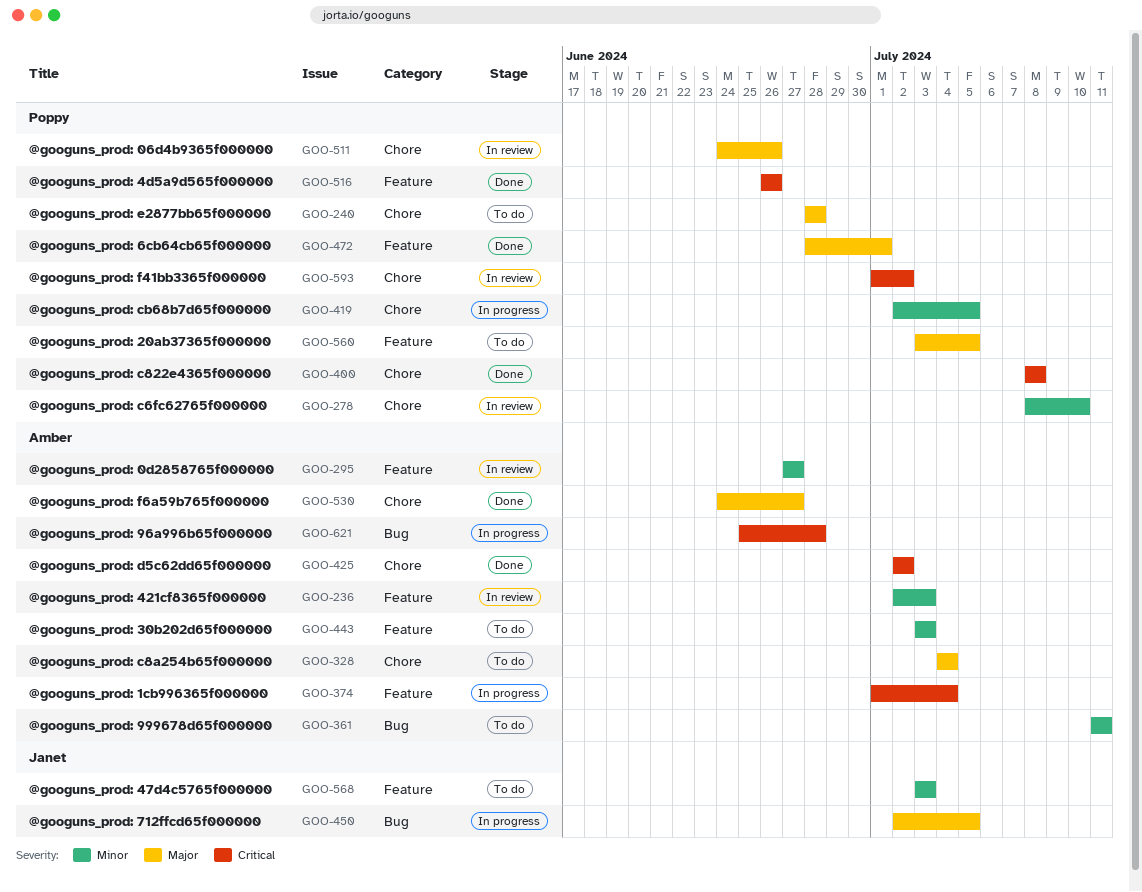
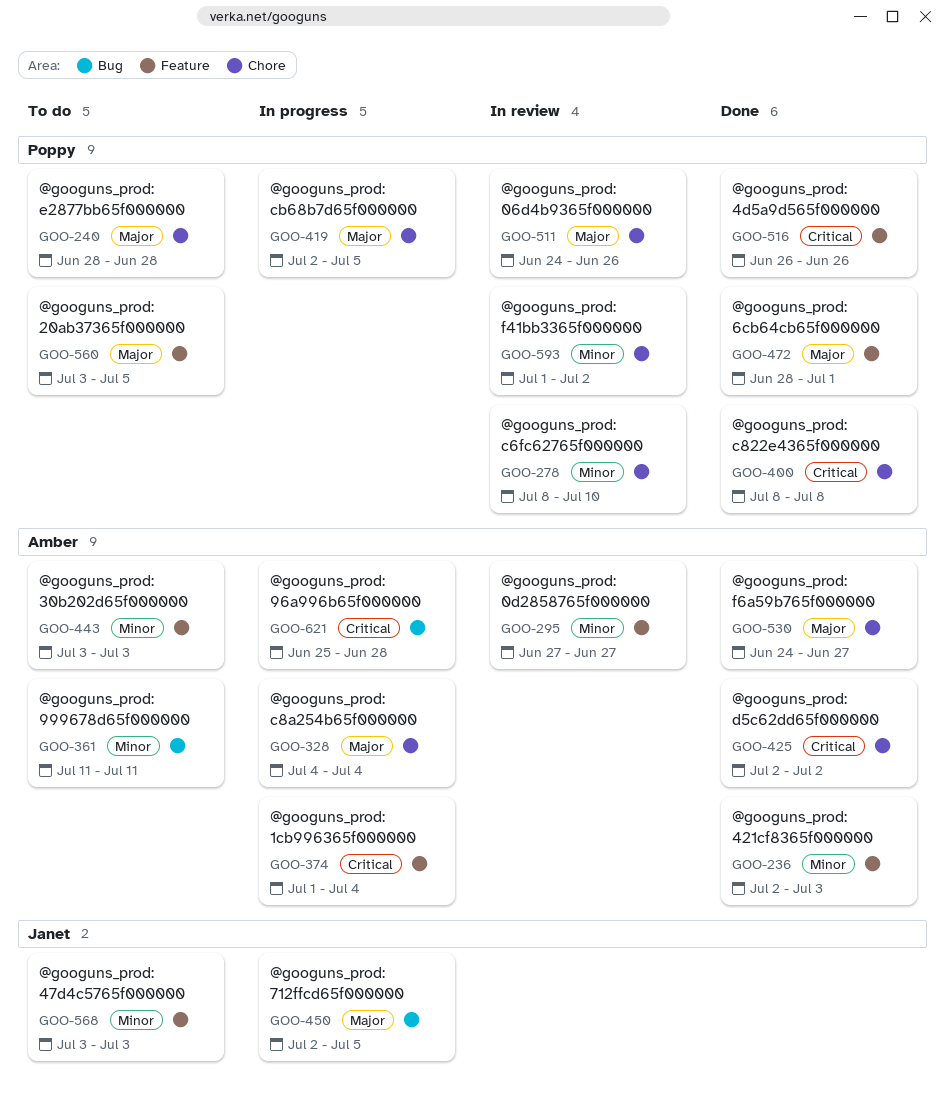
GOO-236, status: In review -> Done
GOO-328, status: To do -> In progress
GOO-419, priority: Minor -> Major
GOO-593, priority: Critical -> Minor

